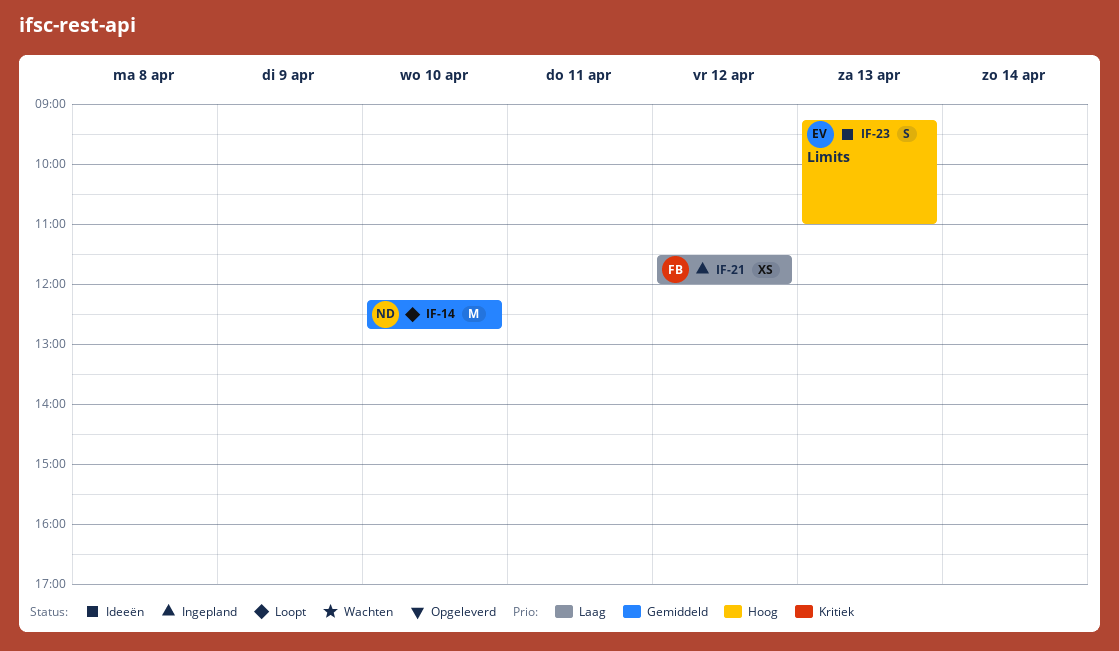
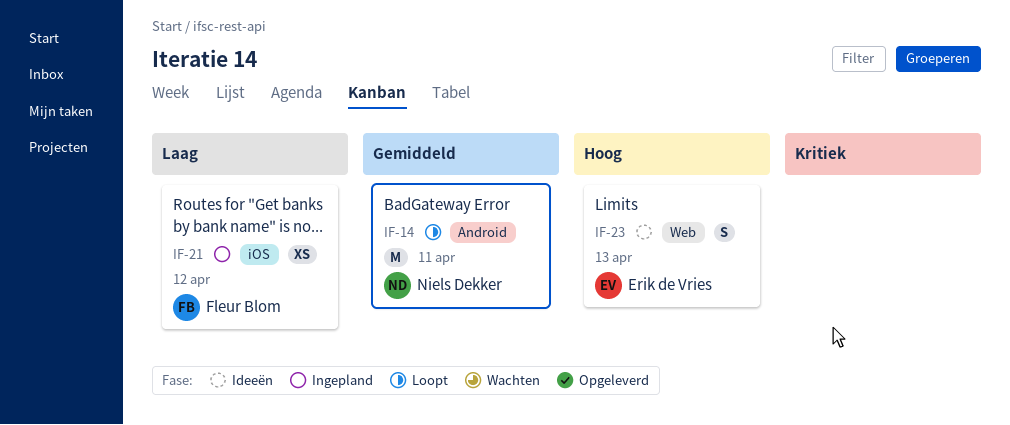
IF-14, day: Apr 10 -> Apr 11

